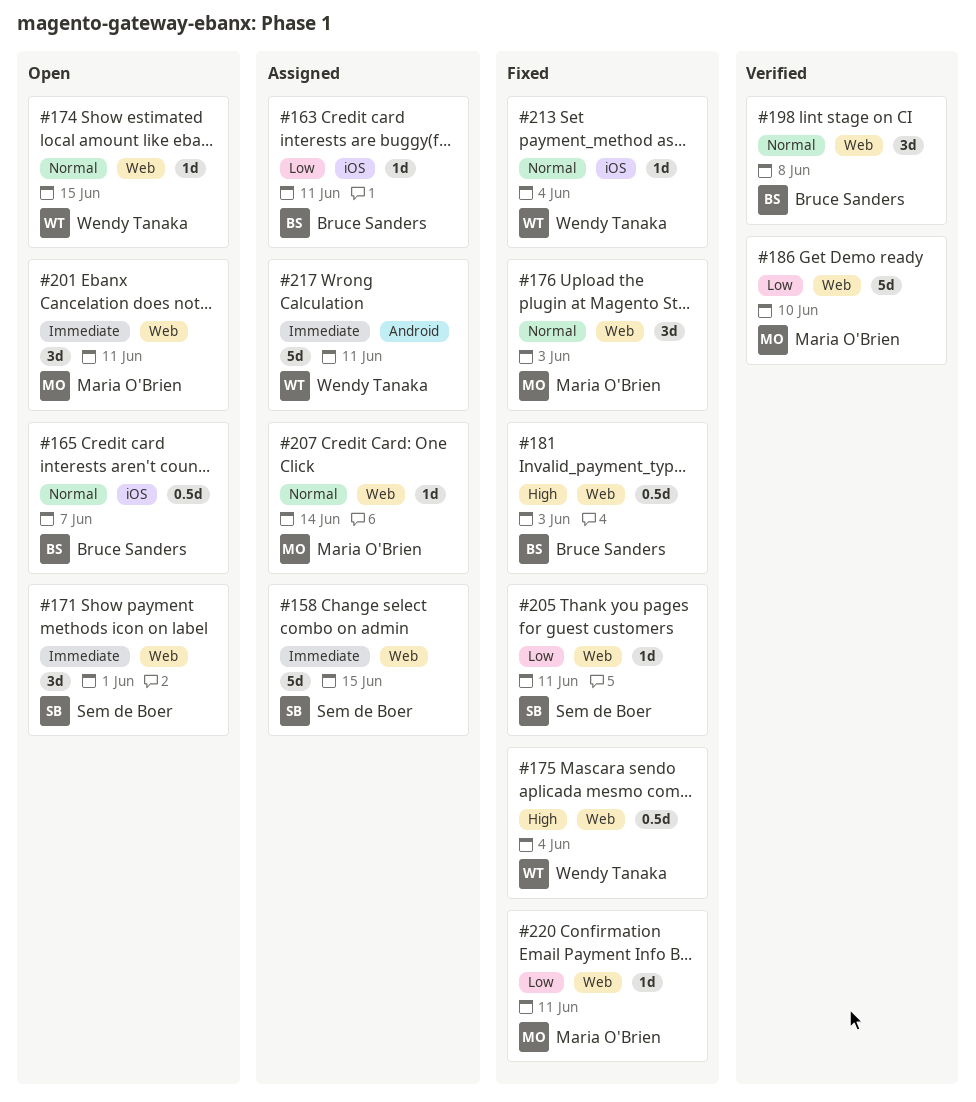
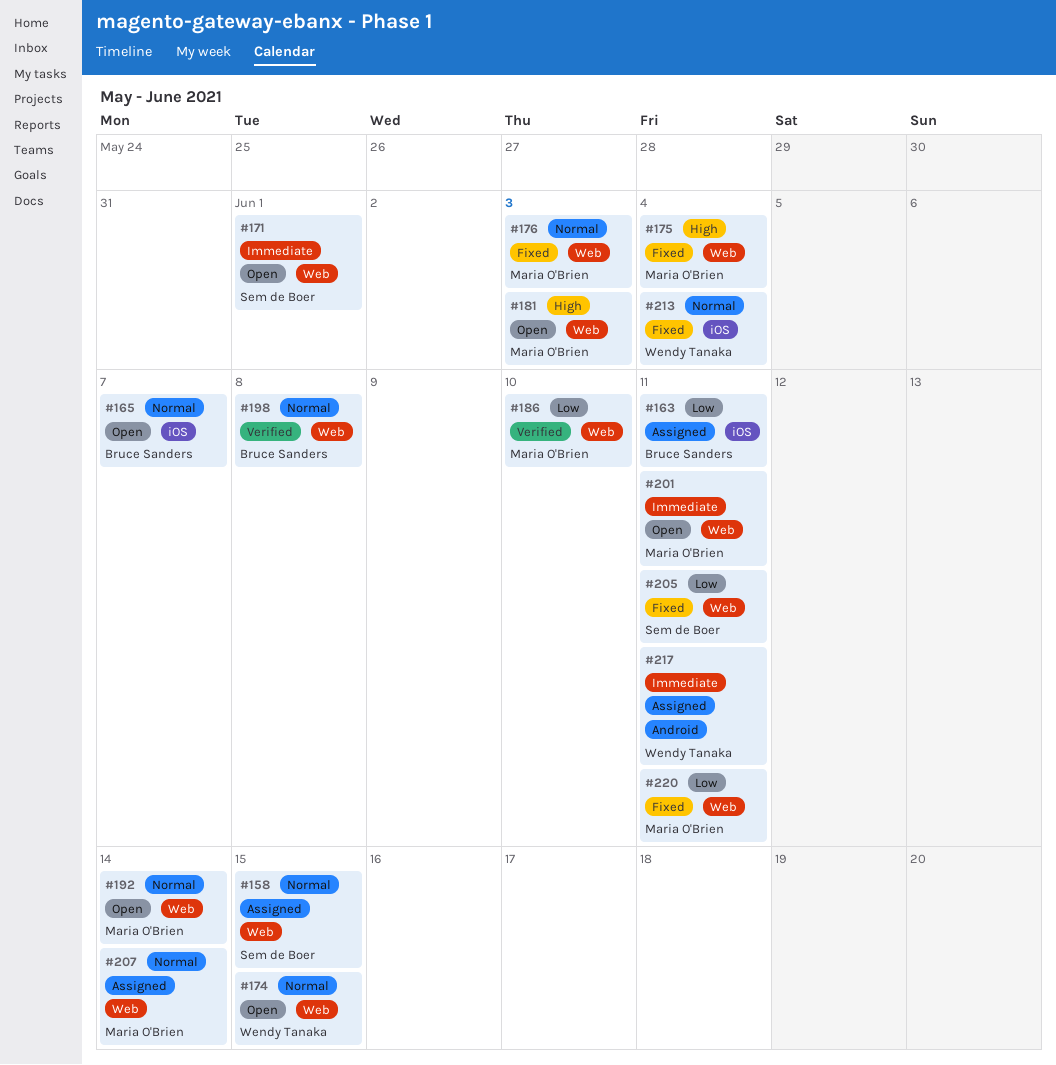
#158, priority: Immediate -> Normal
#175, owner: Wendy Tanaka -> Maria O'Brien
#181, status: Fixed -> Open
#181, owner: Bruce Sanders -> Maria O'Brien
#192: none -> present

